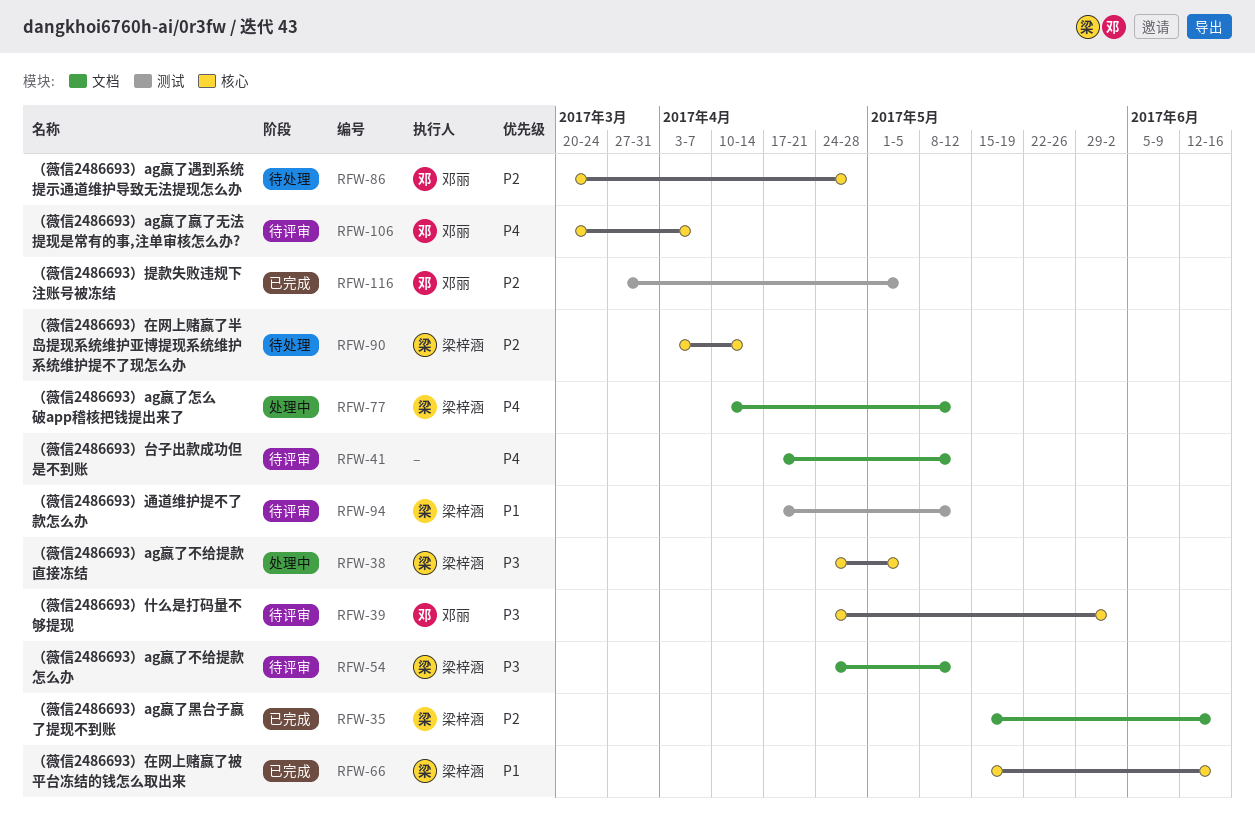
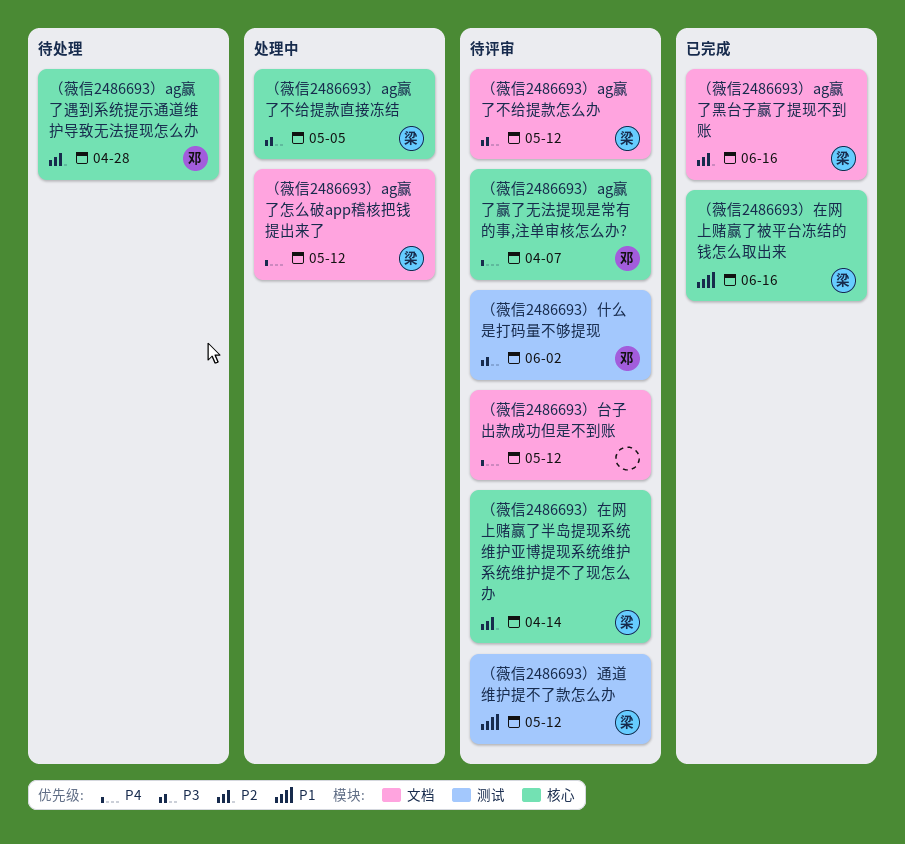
（薇信2486693）什么是打码量不够提现, label: 核心 -> 测试
（薇信2486693）在网上赌赢了半岛提现系统维护亚博提现系统维护系统维护提不了现怎么办, status: 待处理 -> 待评审
（薇信2486693）提款失败违规下注账号被冻结: present -> none

